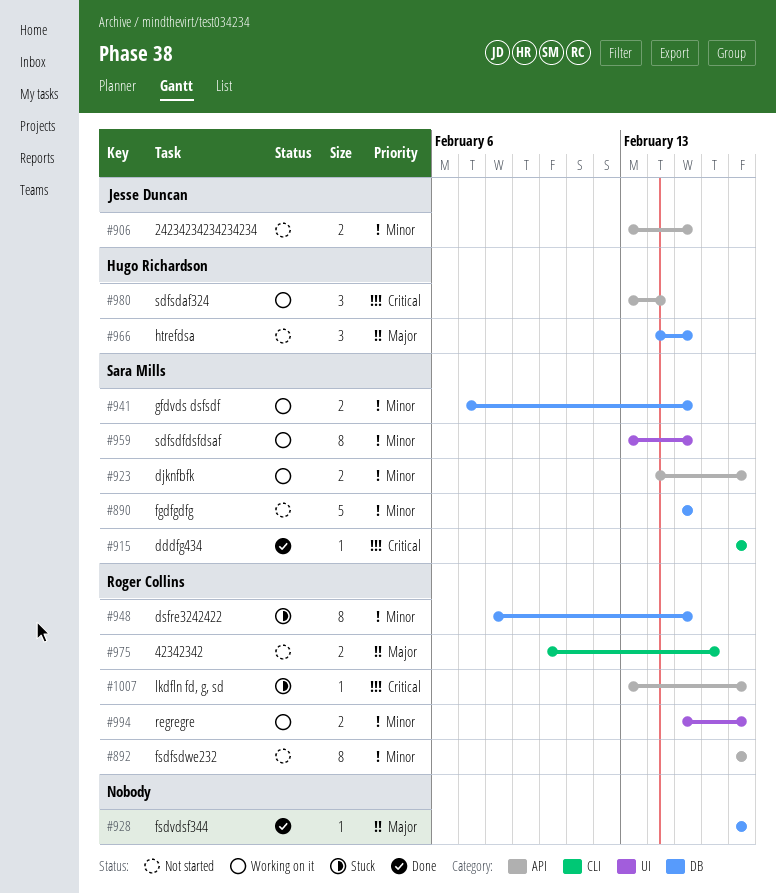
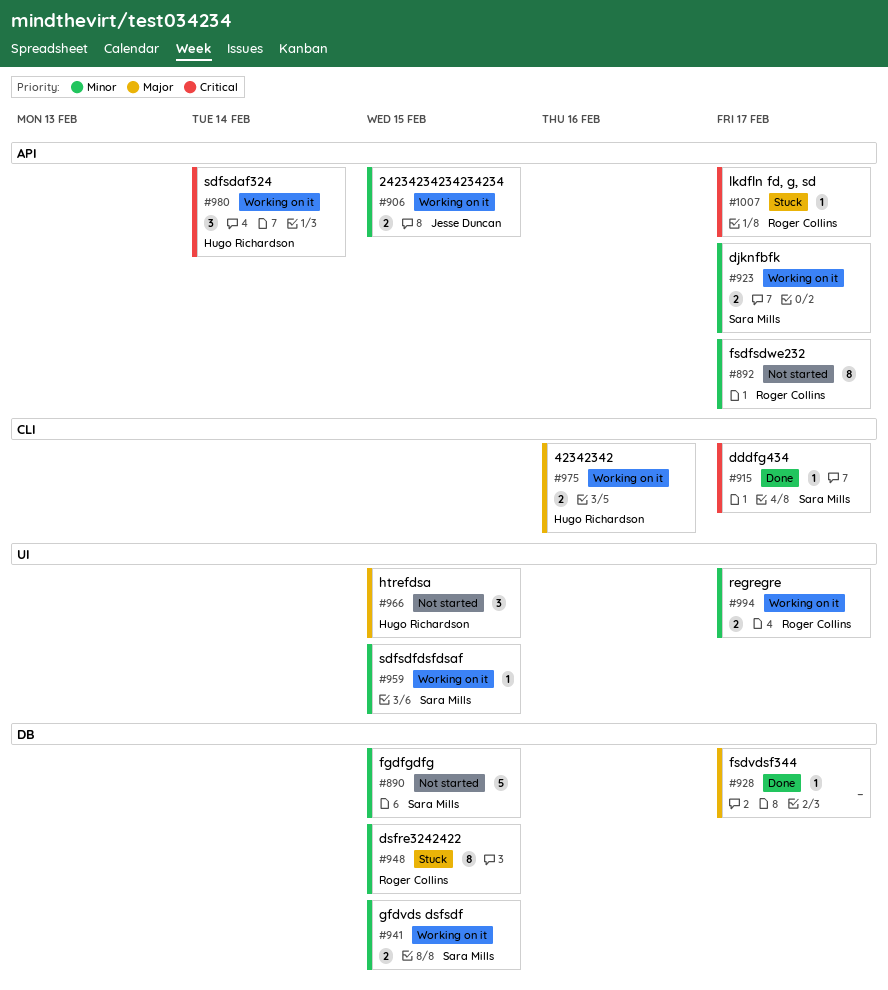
#906, status: Not started -> Working on it
#959, estimate: 8 -> 1
#966, label: DB -> UI
#975, status: Not started -> Working on it
#975, owner: Roger Collins -> Hugo Richardson

